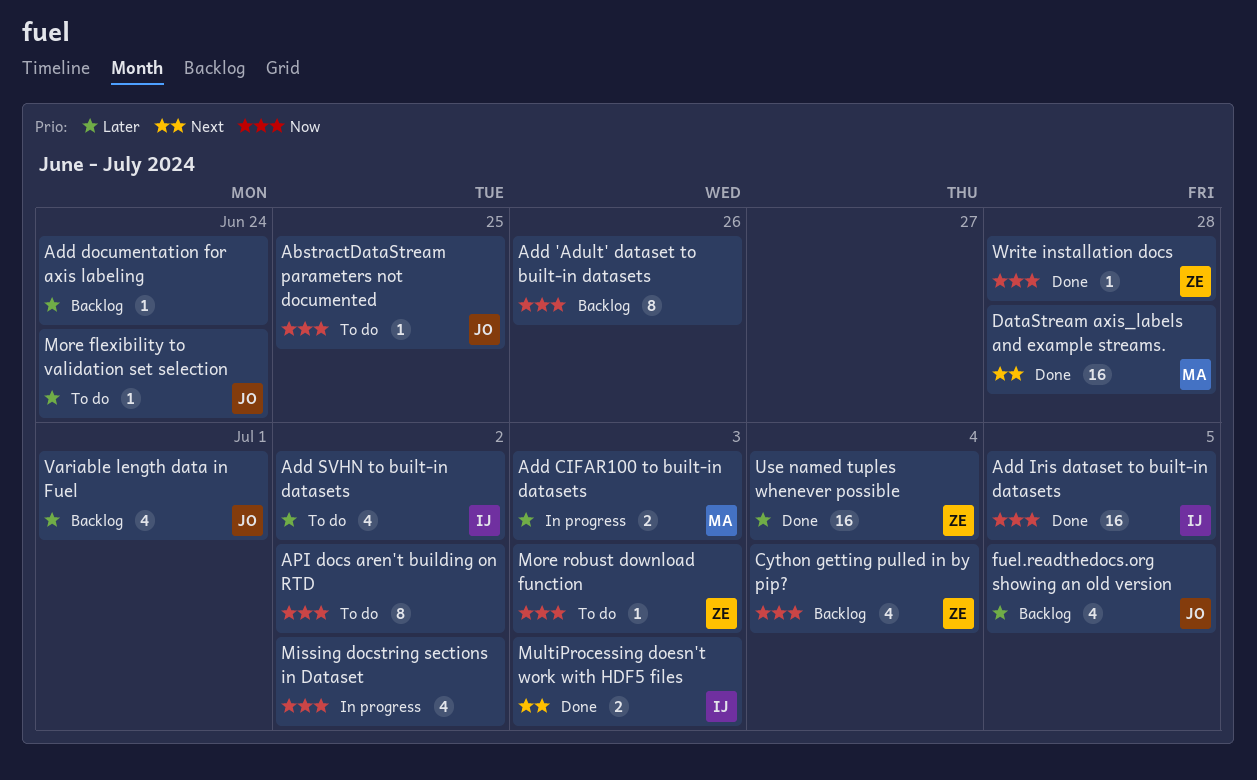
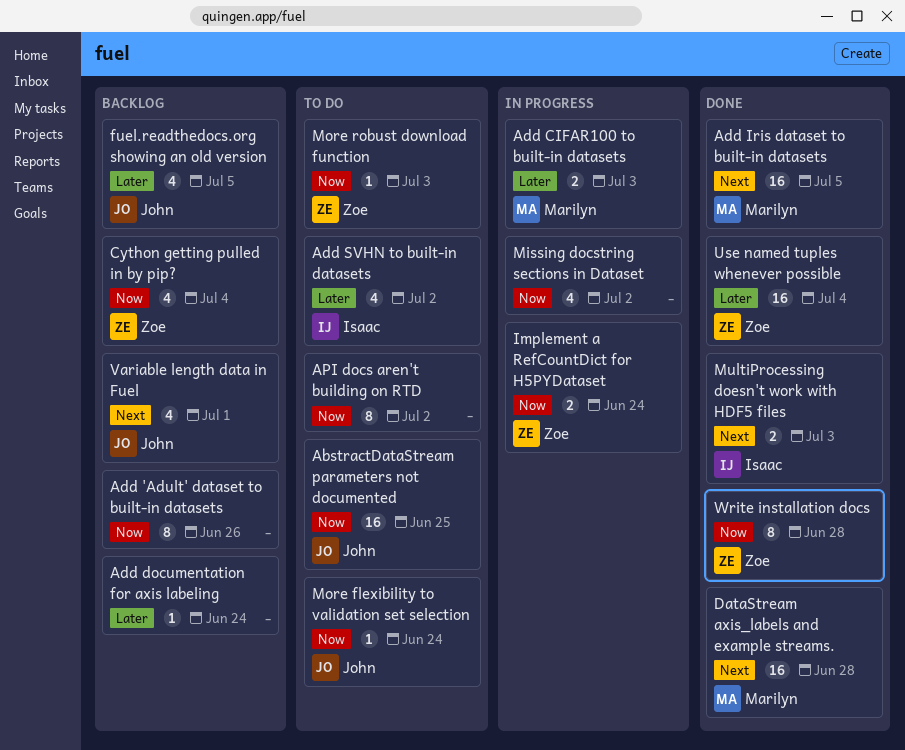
AbstractDataStream parameters not documented, estimate: 1 -> 16
Add Iris dataset to built-in datasets, owner: Isaac -> Marilyn
Add Iris dataset to built-in datasets, priority: Now -> Next
Implement a RefCountDict for H5PYDataset: none -> present
More flexibility to validation set selection, priority: Later -> Now
Variable length data in Fuel, priority: Later -> Next
Write installation docs, estimate: 1 -> 8

